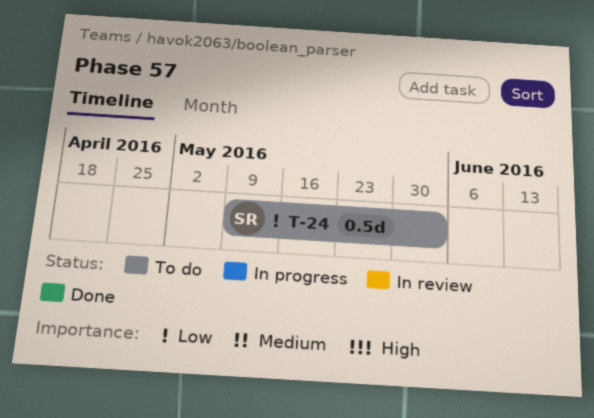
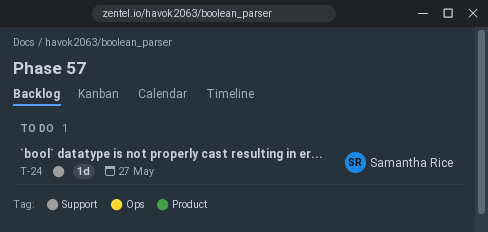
T-24, estimate: 0.5d -> 1d
T-24, due: Jun 3 -> May 27

